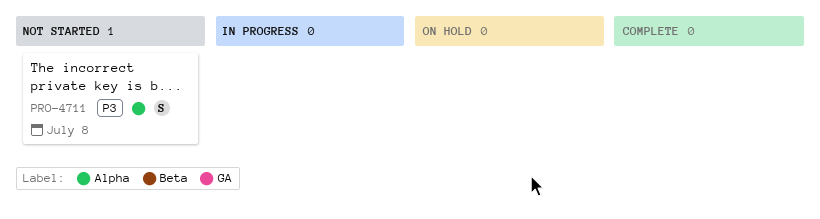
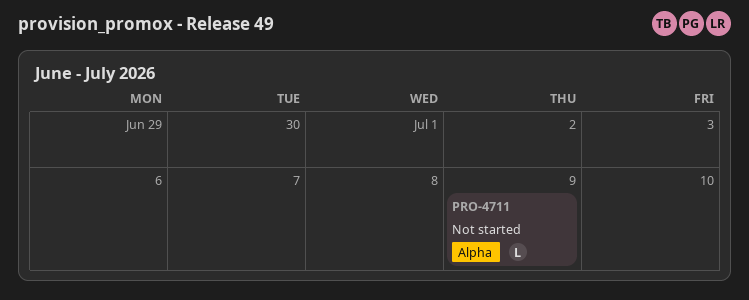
PRO-4711, estimate: S -> L
PRO-4711, due: Jul 8 -> Jul 9

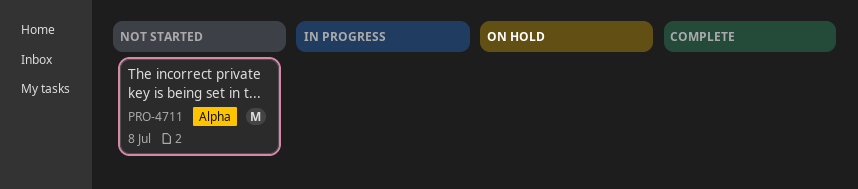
PRO-4711, estimate: L -> M
PRO-4711, due: Jul 9 -> Jul 8

